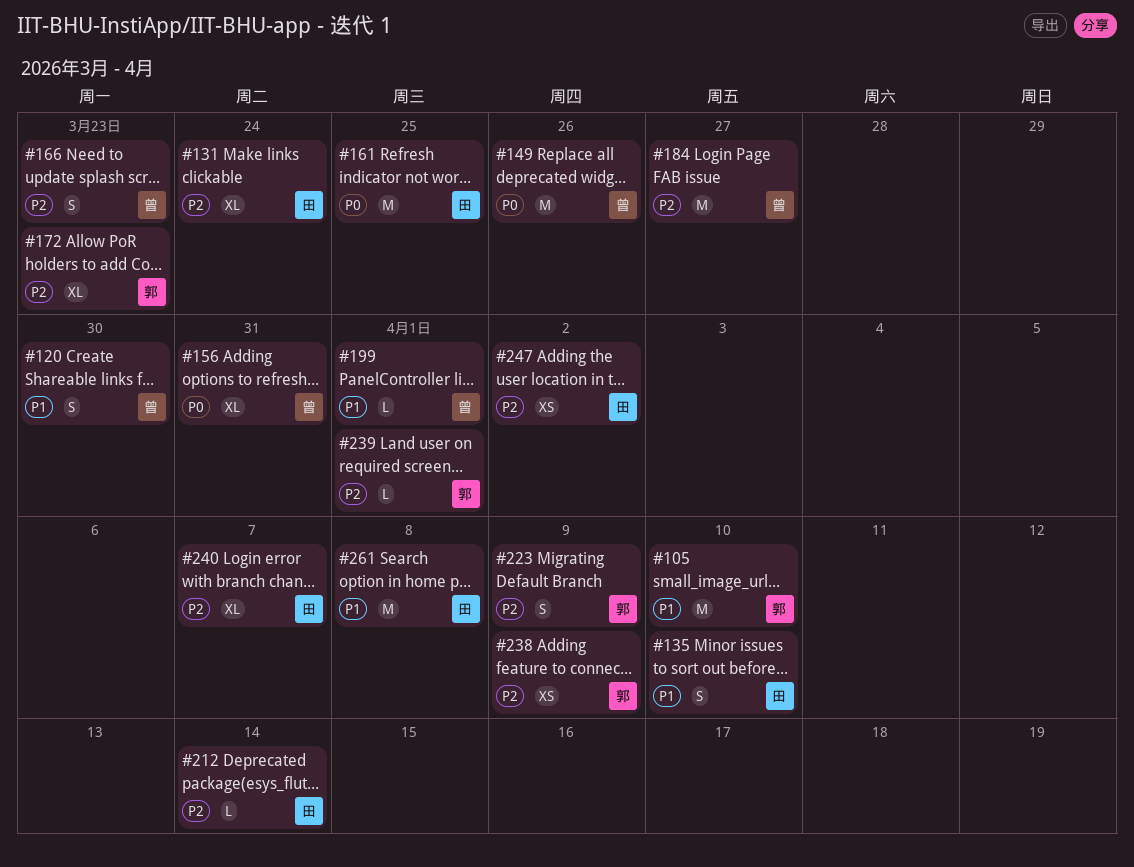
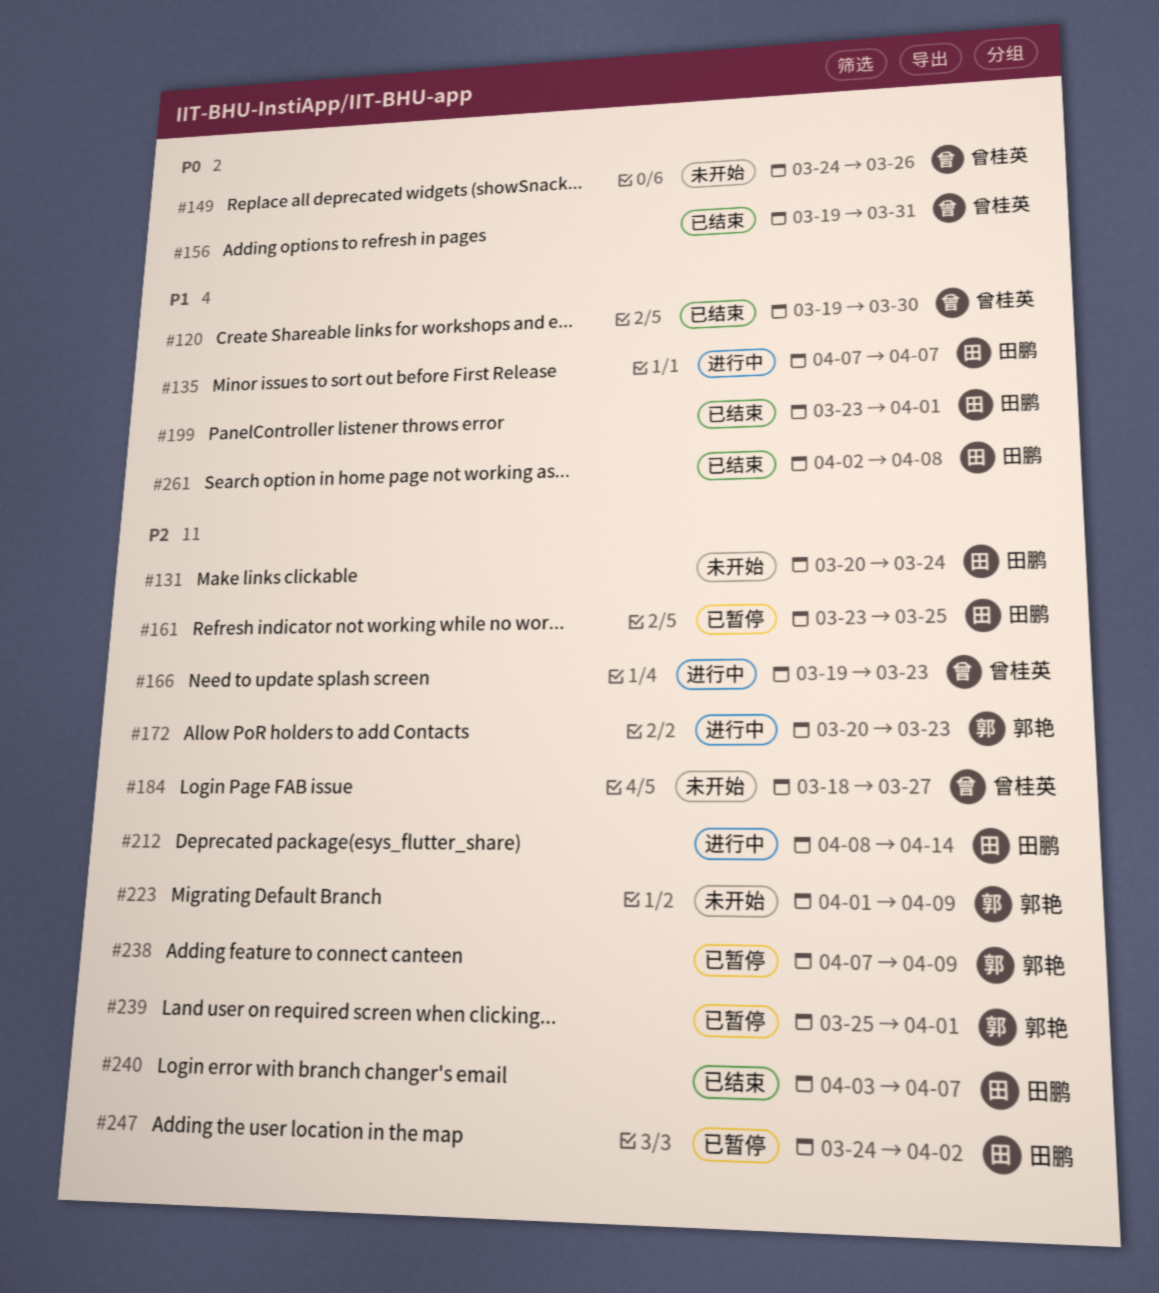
#105: present -> none
#135, due: Apr 10 -> Apr 7
#161, priority: P0 -> P2
#199, owner: 曾桂英 -> 田鹏

